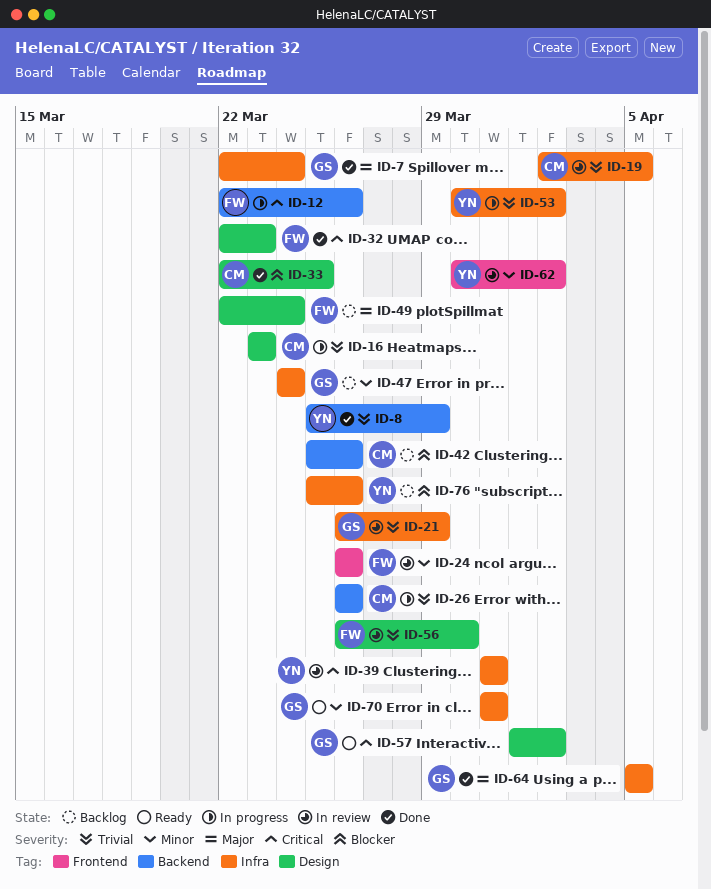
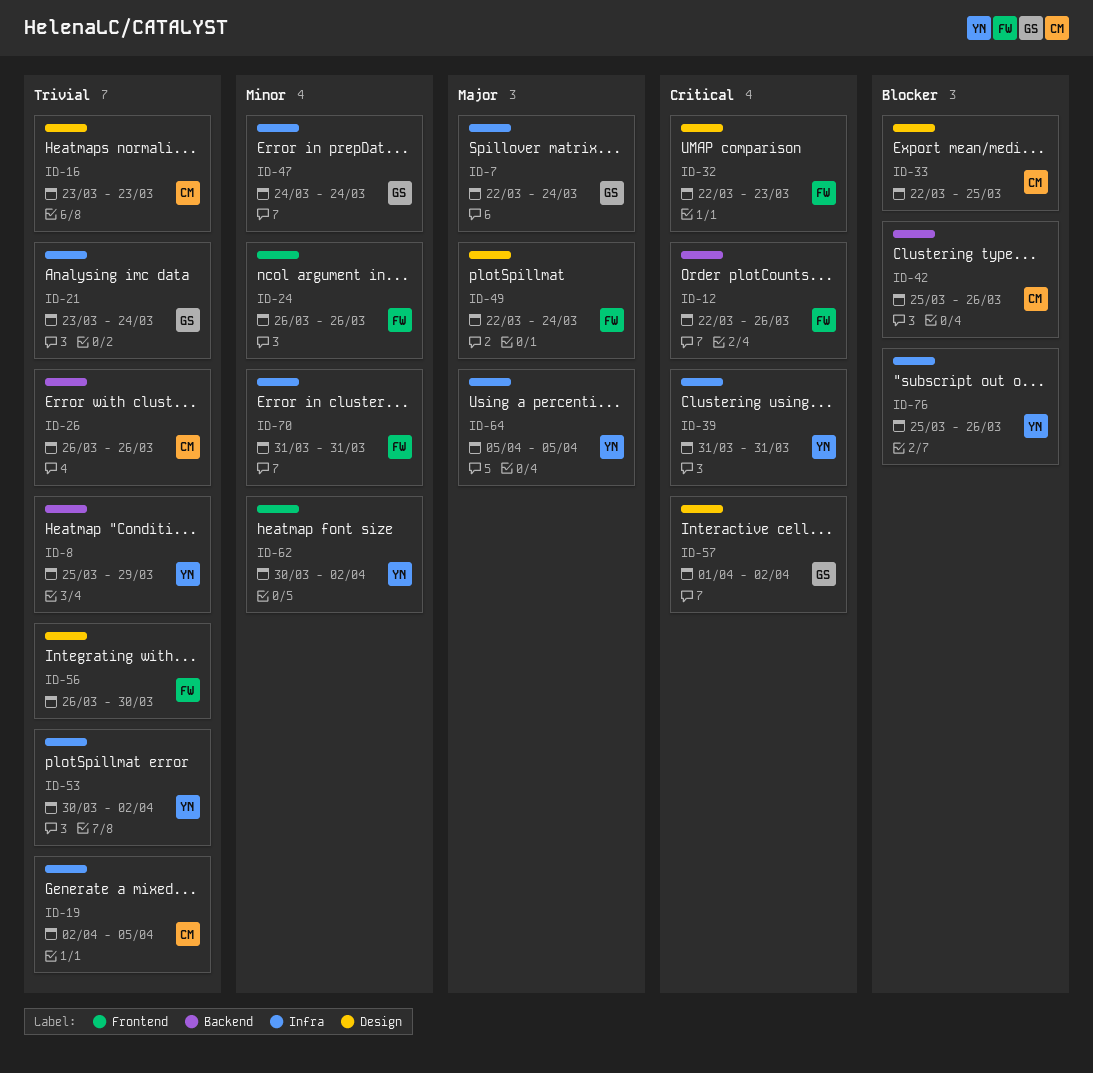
ID-21, start: Mar 26 -> Mar 23
ID-21, due: Mar 29 -> Mar 24
ID-64, owner: GS -> YN
ID-70, owner: GS -> FW

